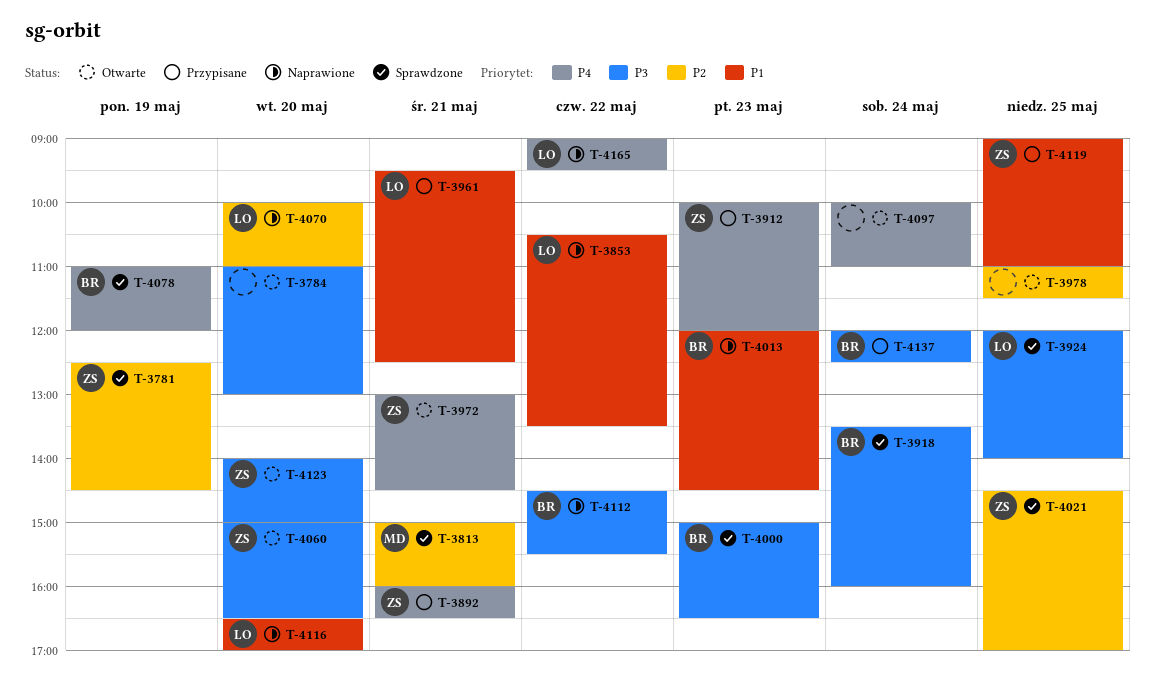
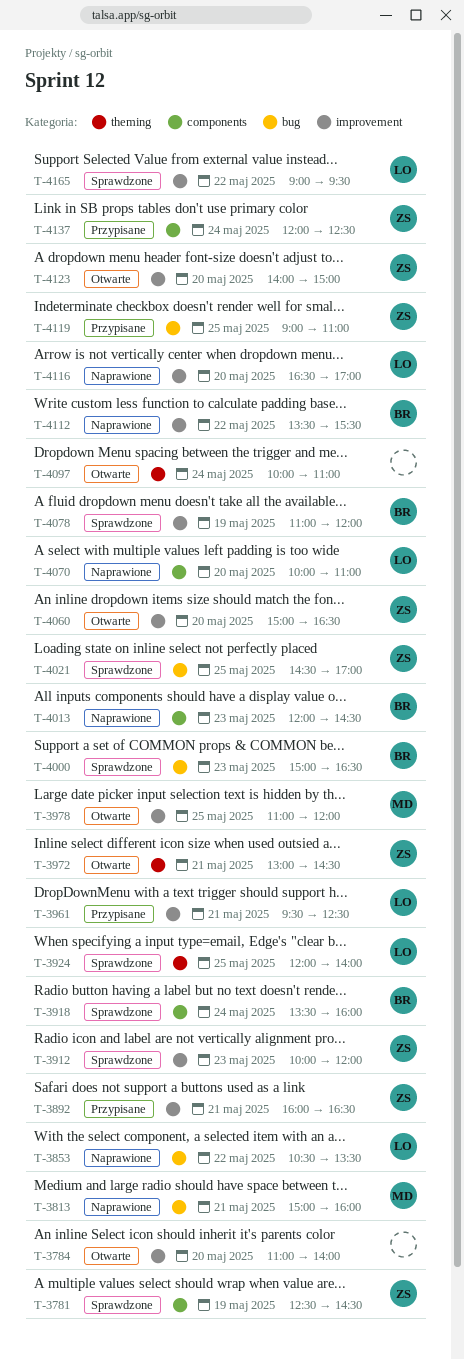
T-3784, ends: 13:00 -> 14:00
T-3813, status: Sprawdzone -> Naprawione
T-3912, status: Przypisane -> Sprawdzone
T-3978, owner: none -> MD
T-3978, ends: 11:30 -> 12:00
T-4112, begins: 14:30 -> 13:30
T-4137, owner: BR -> ZS
T-4165, status: Naprawione -> Sprawdzone

